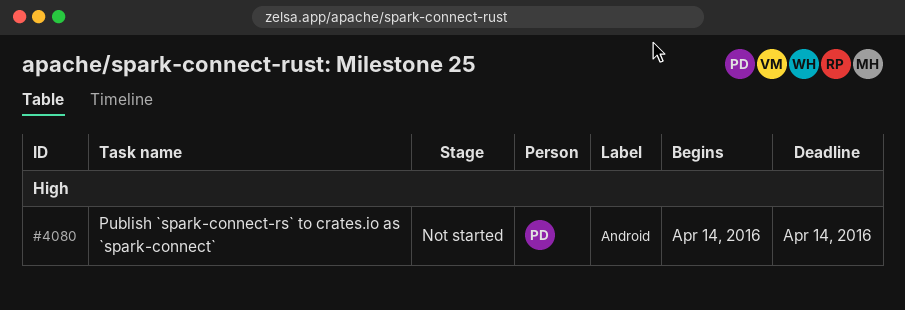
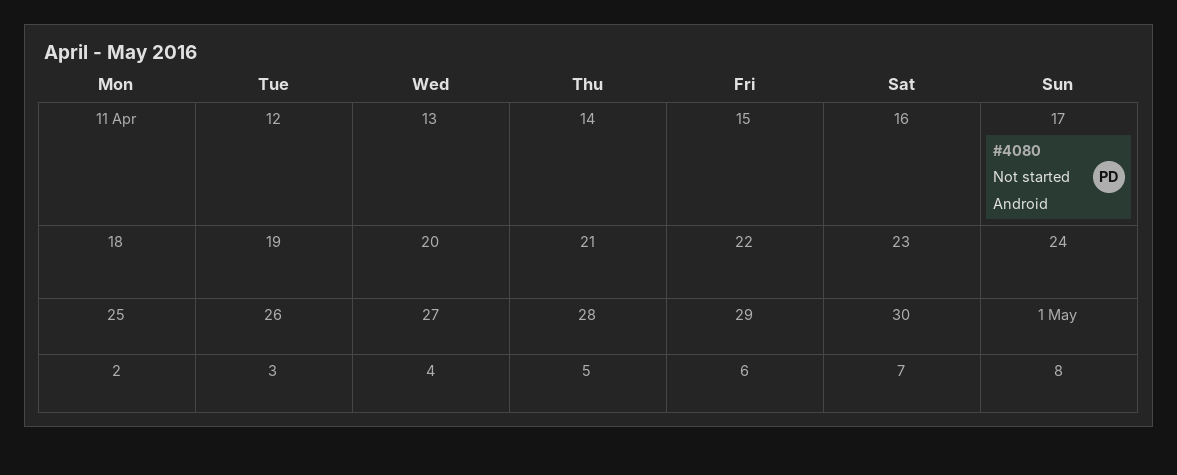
#4080, due: Apr 14 -> Apr 17

